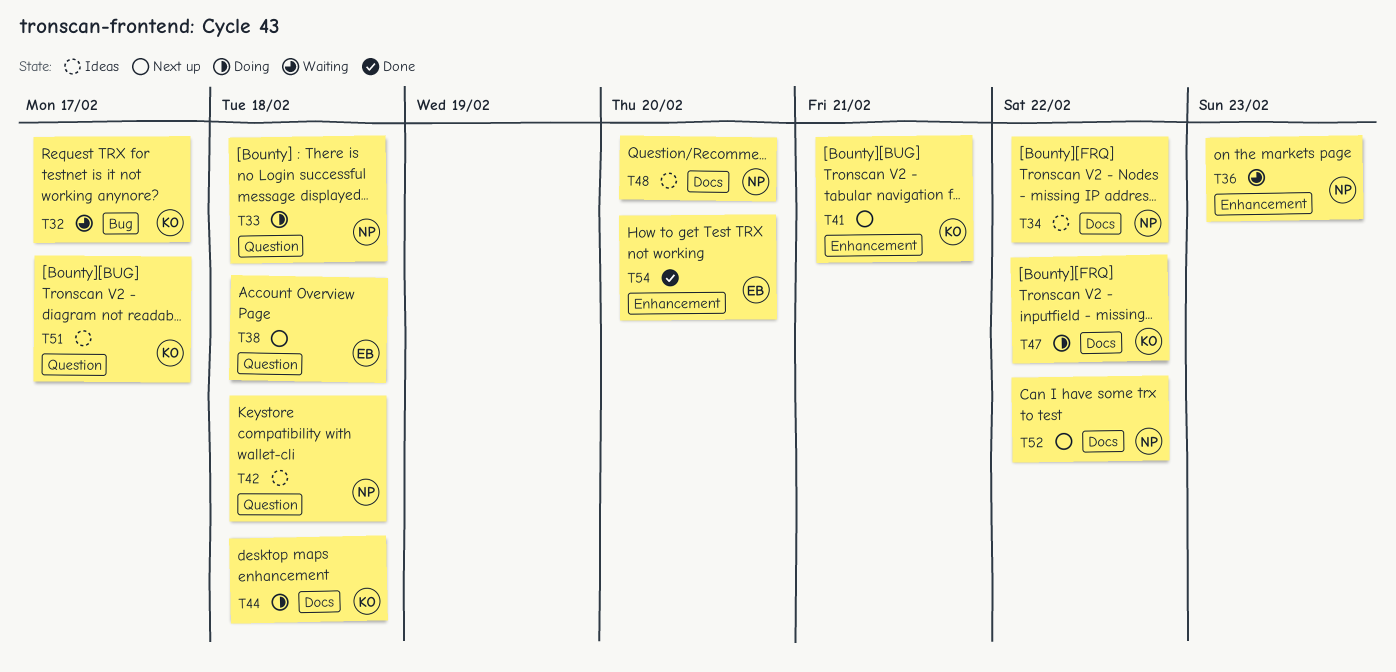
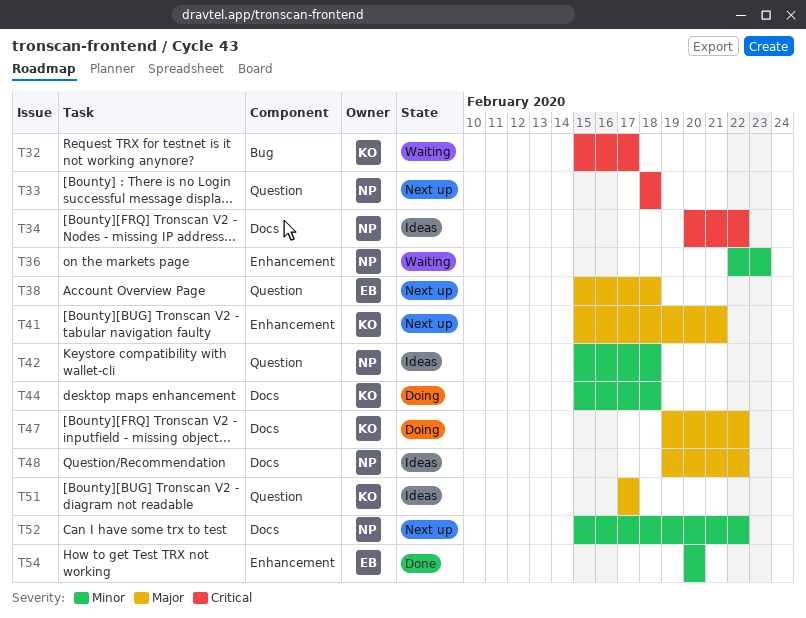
T33, status: Doing -> Next up
T48, due: Feb 20 -> Feb 22

